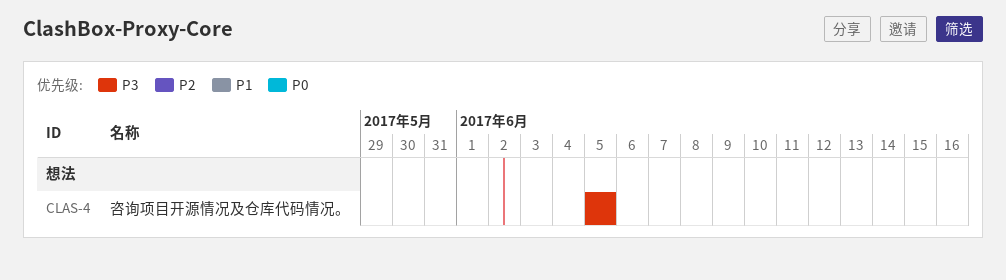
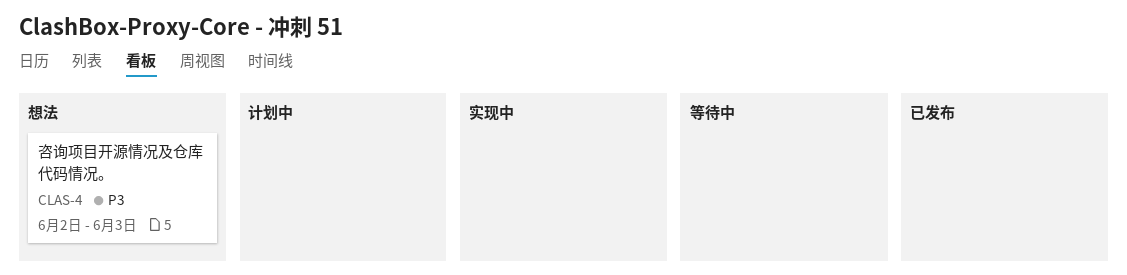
CLAS-4, start: Jun 5 -> Jun 2
CLAS-4, due: Jun 5 -> Jun 3

